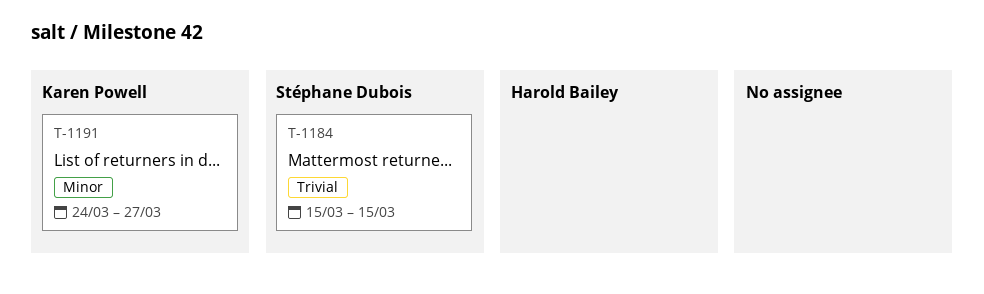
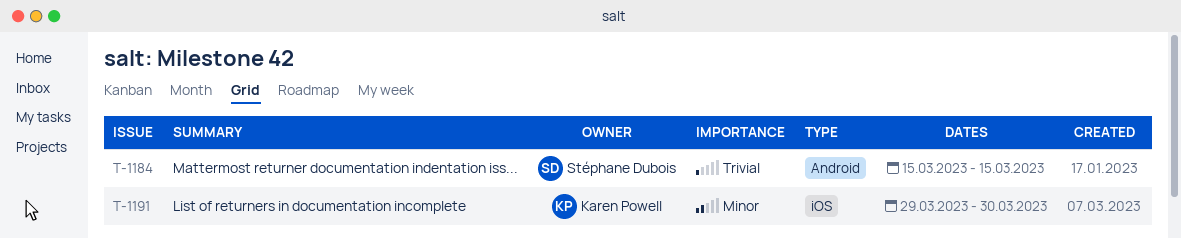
T-1191, start: Mar 24 -> Mar 29
T-1191, due: Mar 27 -> Mar 30

